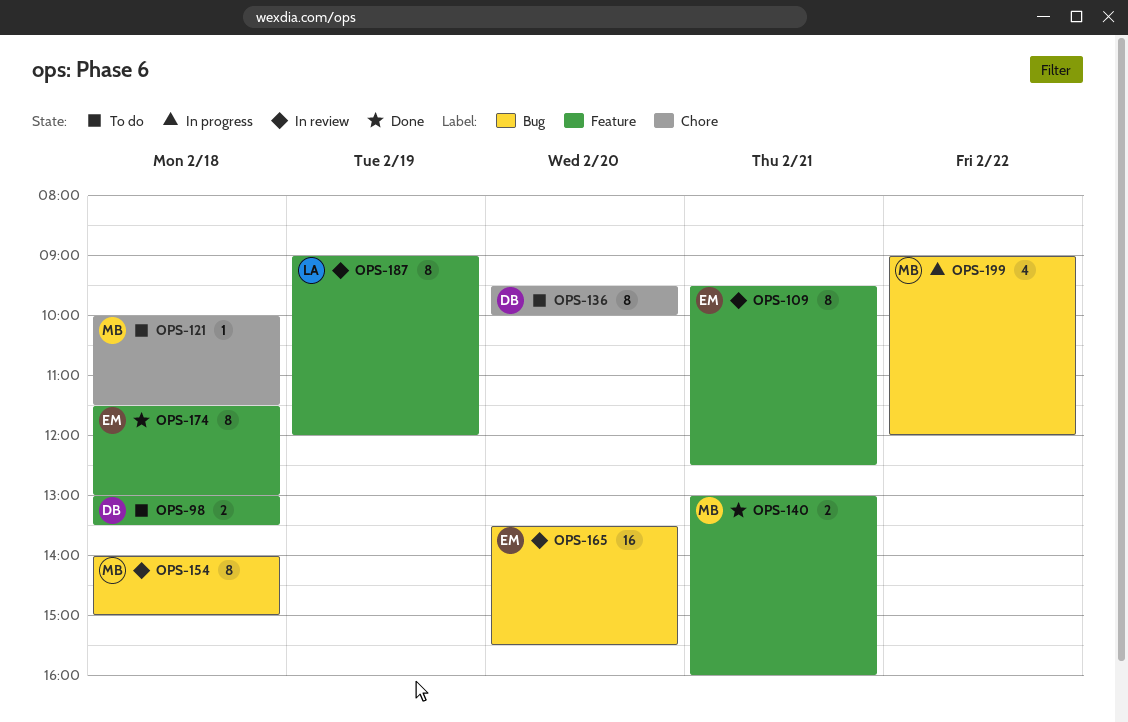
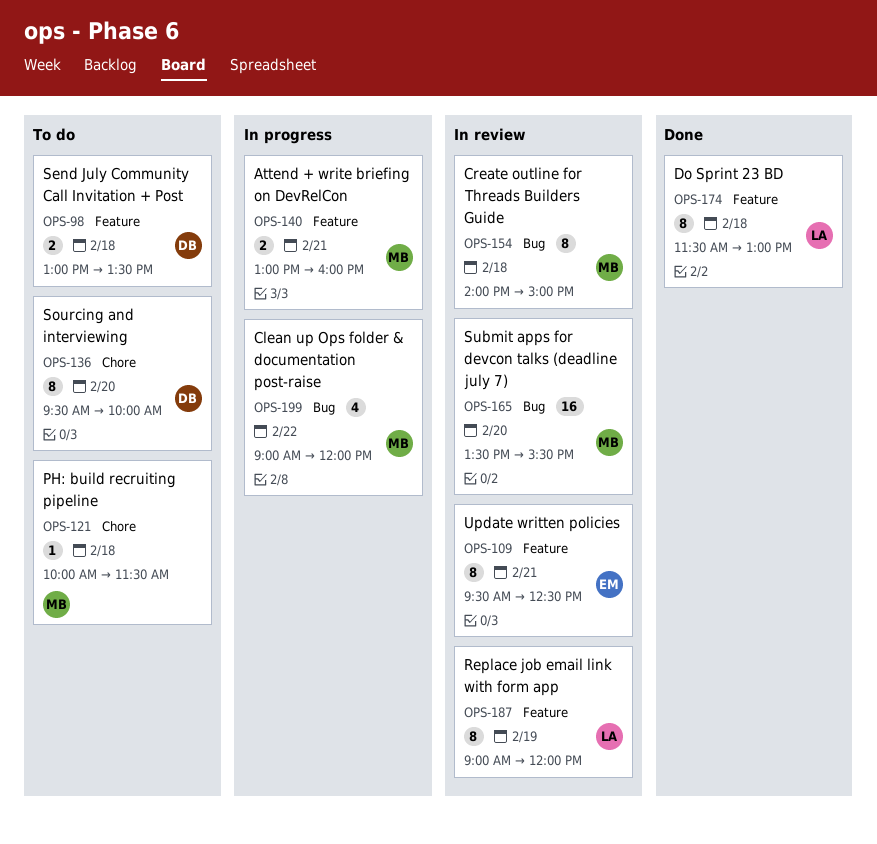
OPS-140, status: Done -> In progress
OPS-165, owner: EM -> MB
OPS-174, owner: EM -> LA

